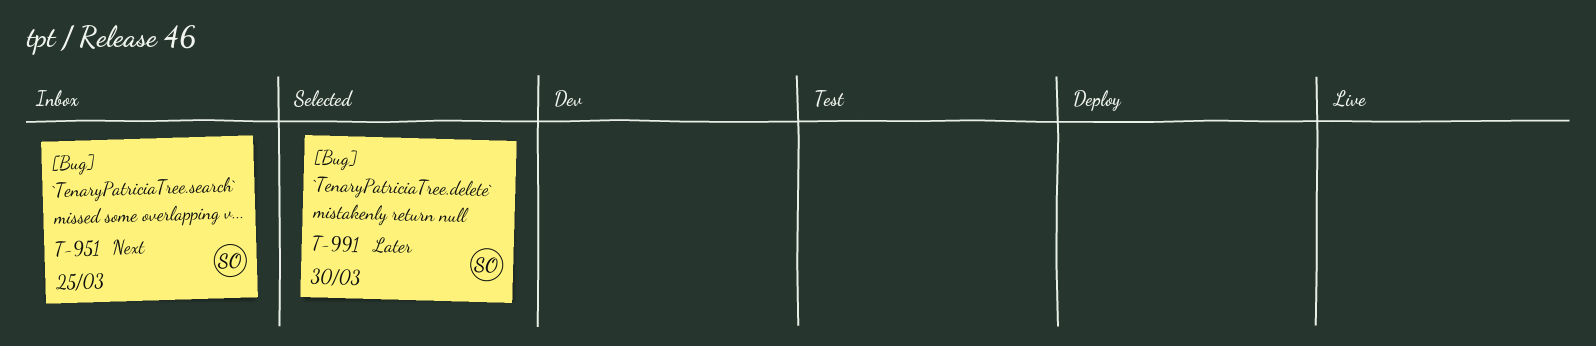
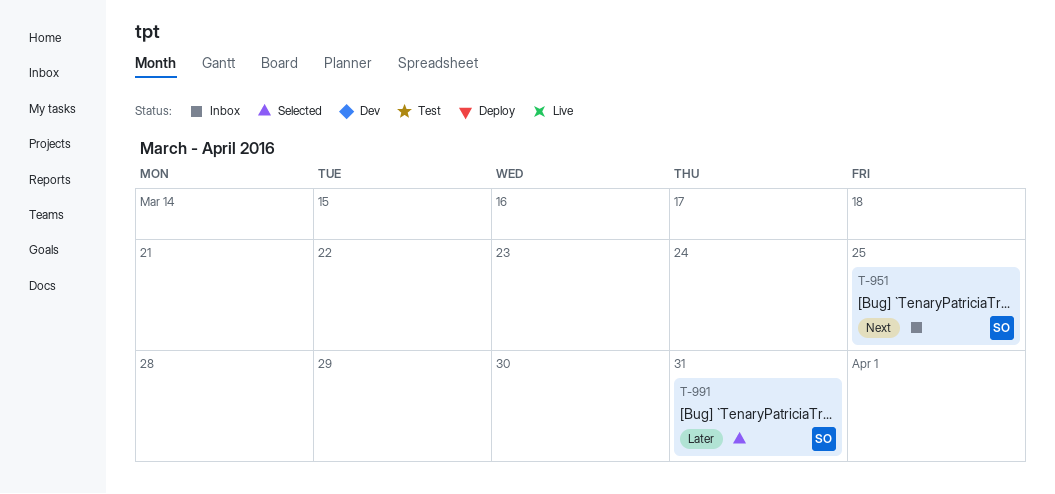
T-991, due: Mar 30 -> Mar 31

